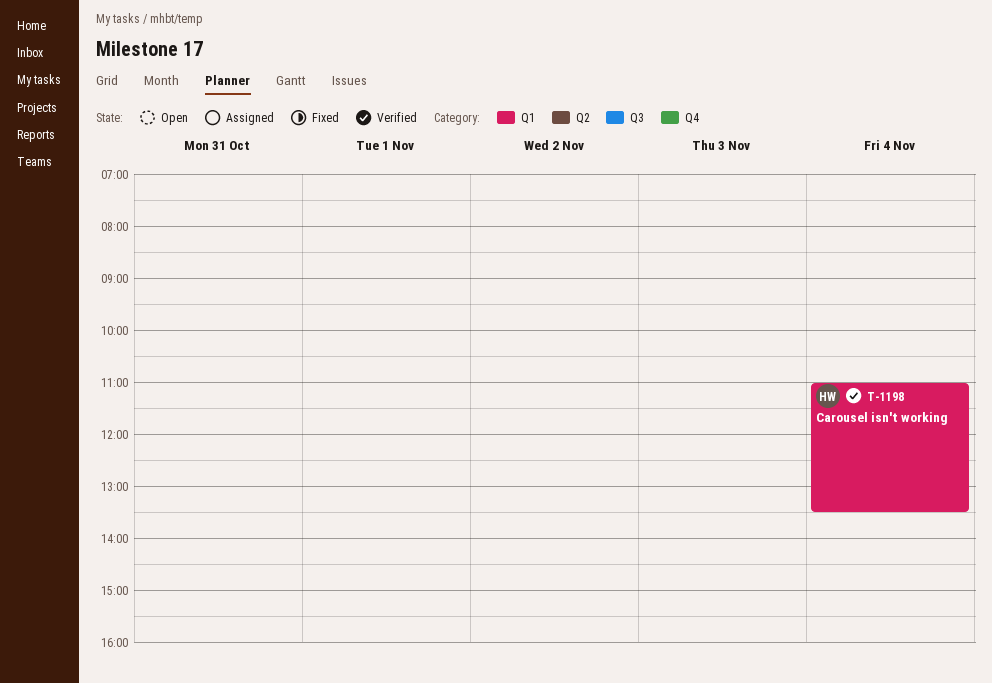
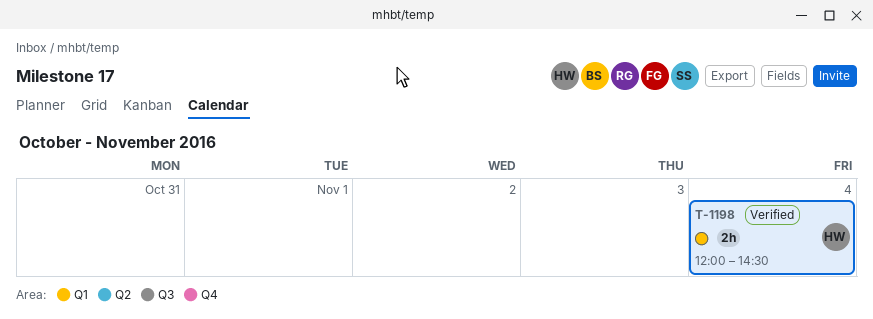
T-1198, begins: 11:00 -> 12:00
T-1198, ends: 13:30 -> 14:30

